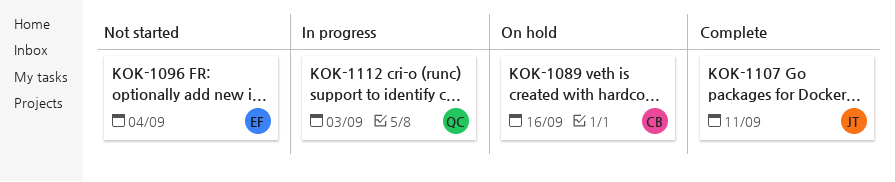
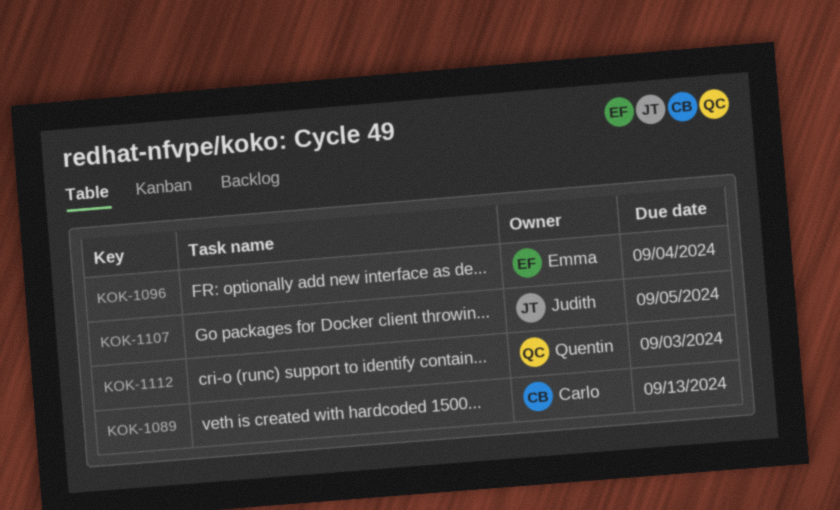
KOK-1089, due: Sep 16 -> Sep 13
KOK-1107, due: Sep 11 -> Sep 5

